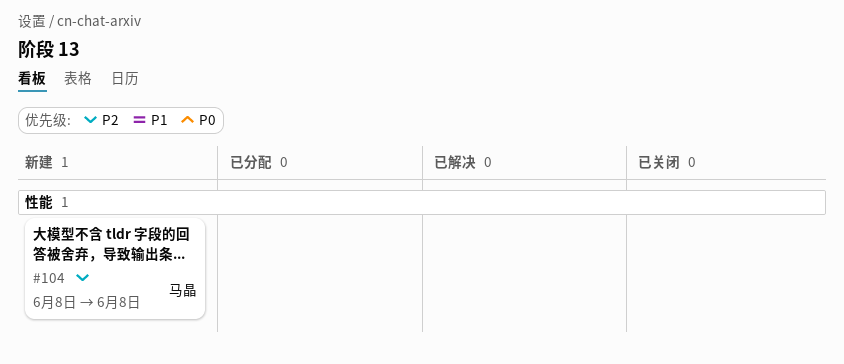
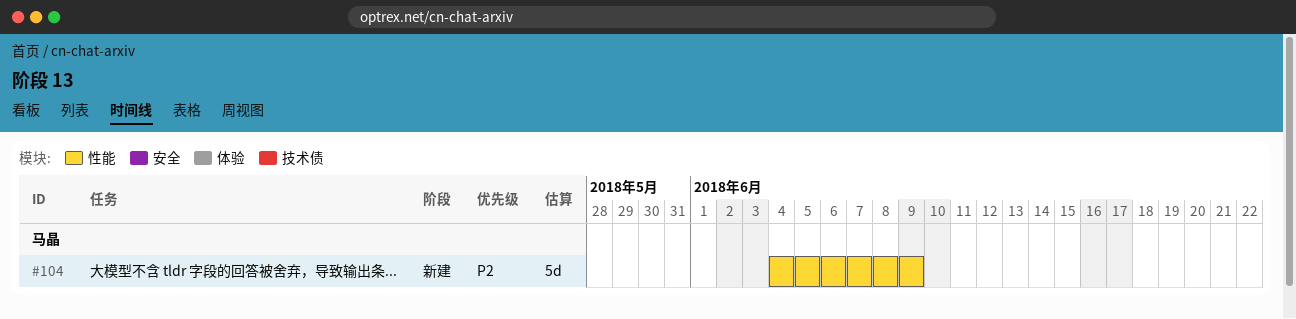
#104, start: Jun 8 -> Jun 4
#104, due: Jun 8 -> Jun 9

